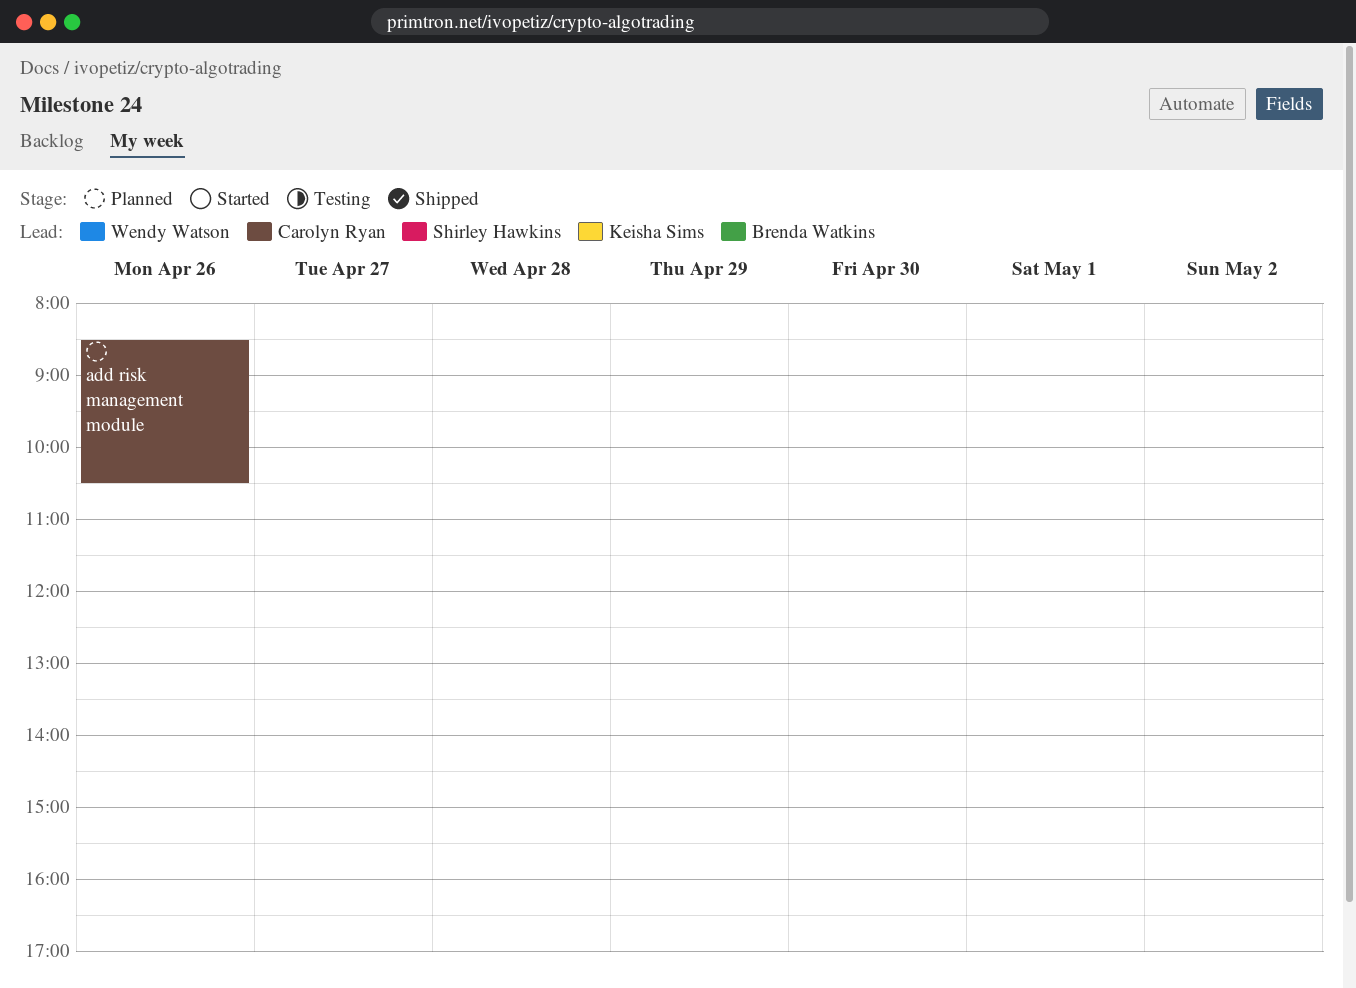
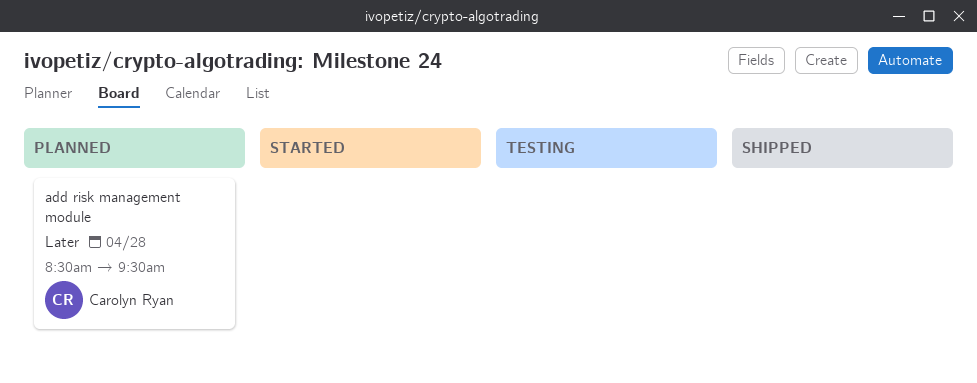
add risk management module, day: Apr 26 -> Apr 28
add risk management module, ends: 10:30 -> 09:30

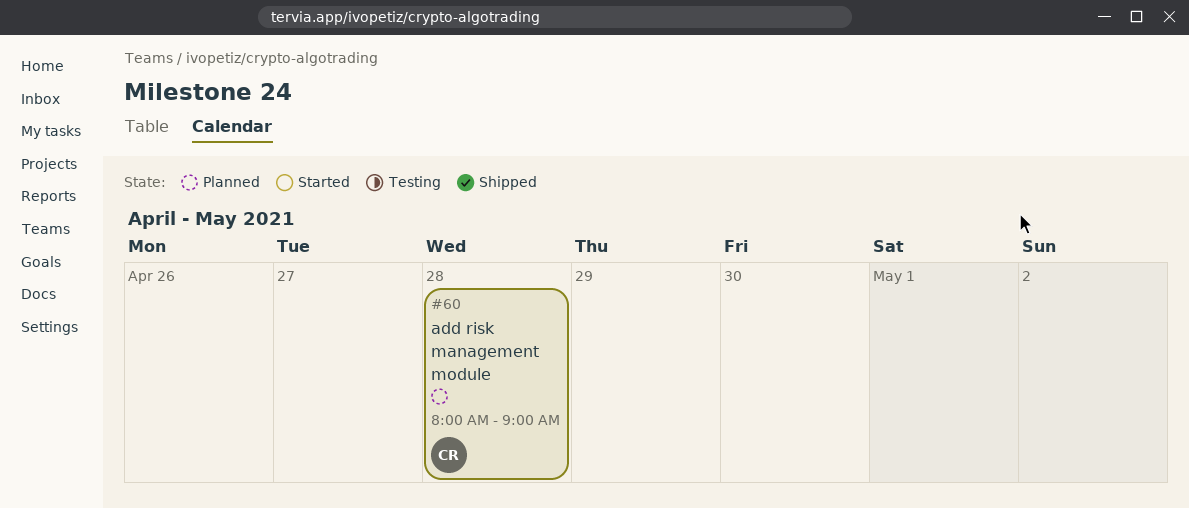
add risk management module, begins: 08:30 -> 08:00
add risk management module, ends: 09:30 -> 09:00

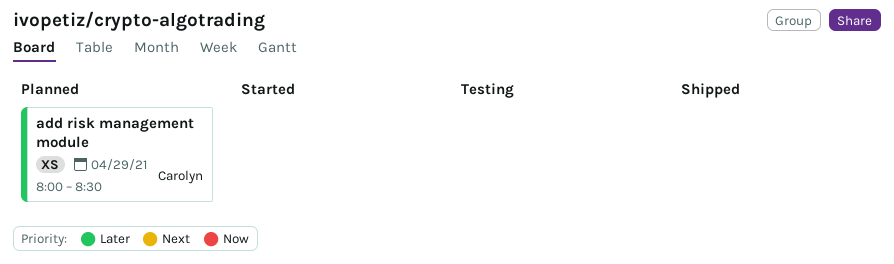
add risk management module, day: Apr 28 -> Apr 29
add risk management module, ends: 09:00 -> 08:30

